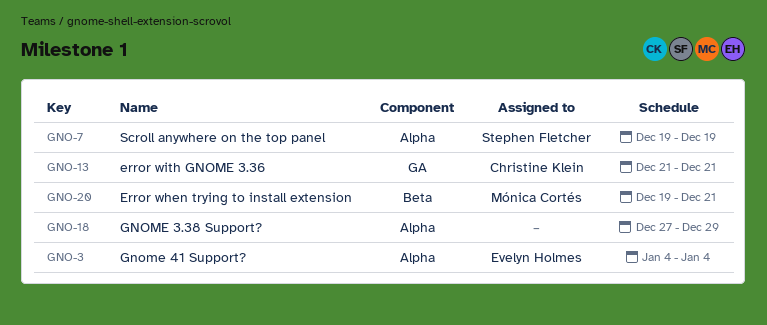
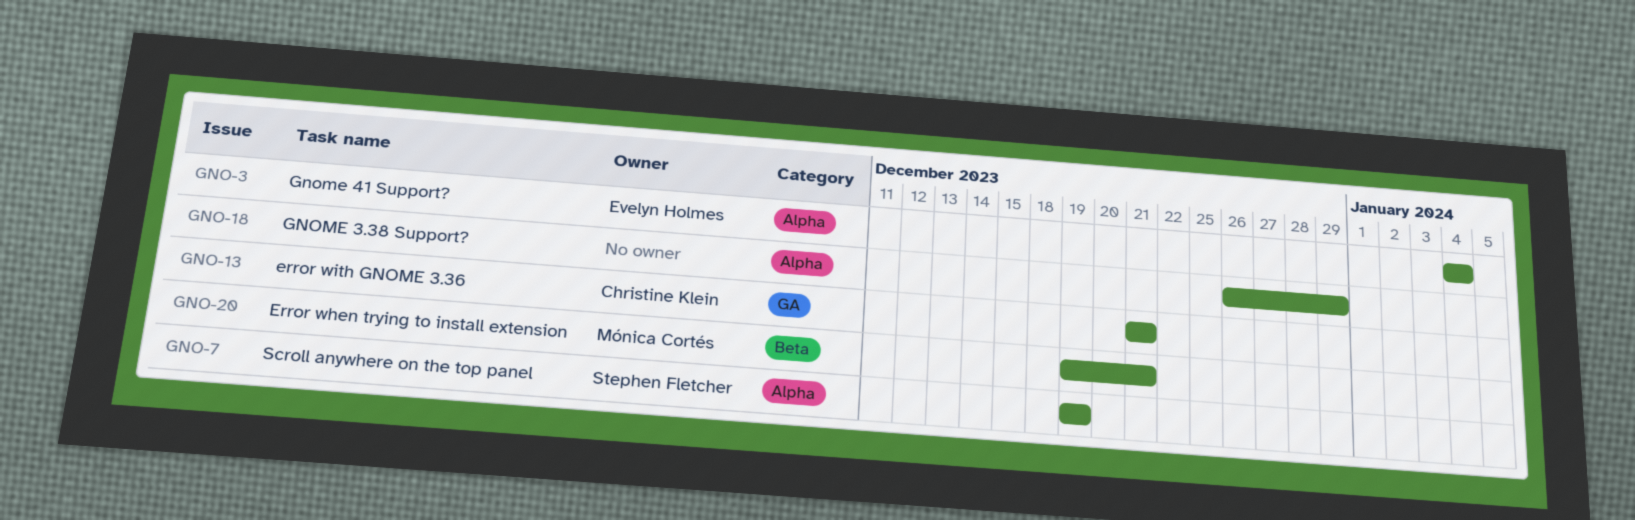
GNO-18, start: Dec 27 -> Dec 26

